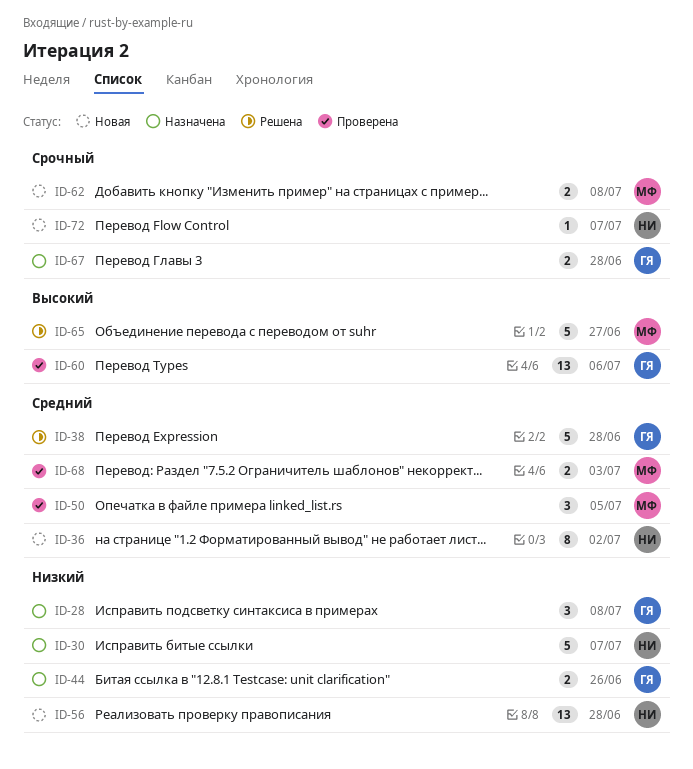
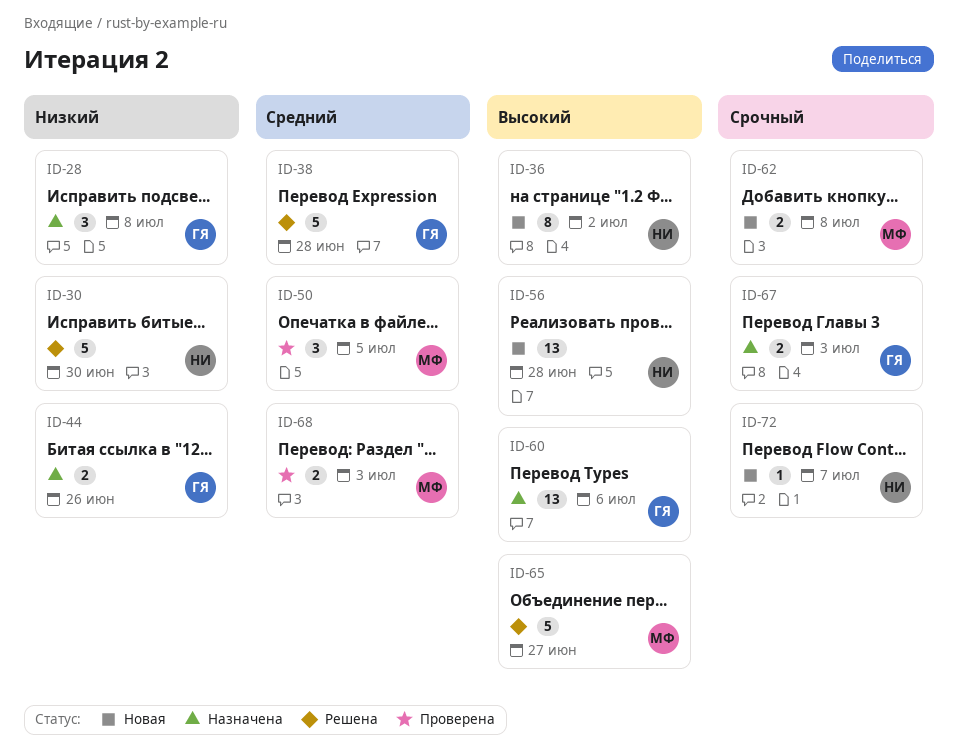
ID-30, status: Назначена -> Решена
ID-30, due: Jul 7 -> Jun 30
ID-36, priority: Средний -> Высокий
ID-56, priority: Низкий -> Высокий
ID-60, status: Проверена -> Назначена
ID-67, due: Jun 28 -> Jul 3

